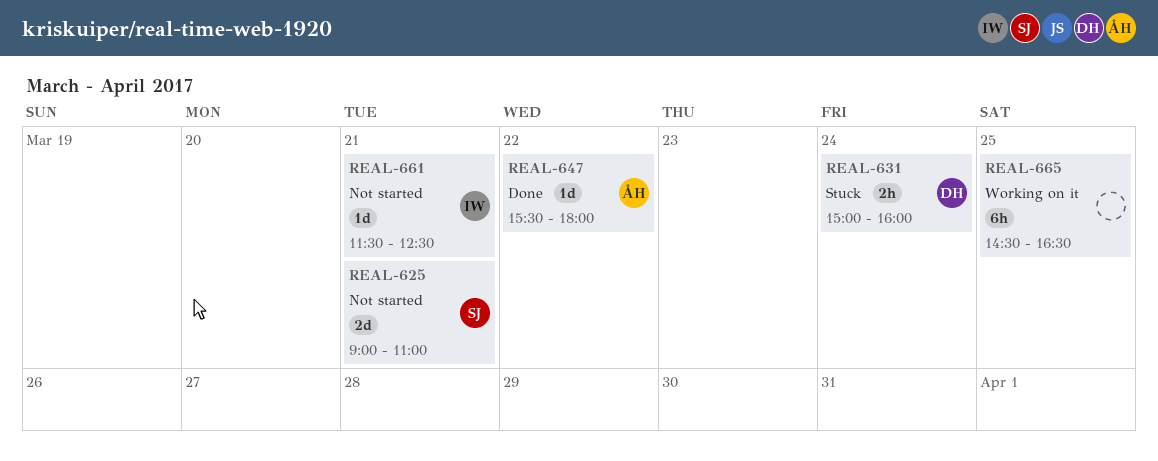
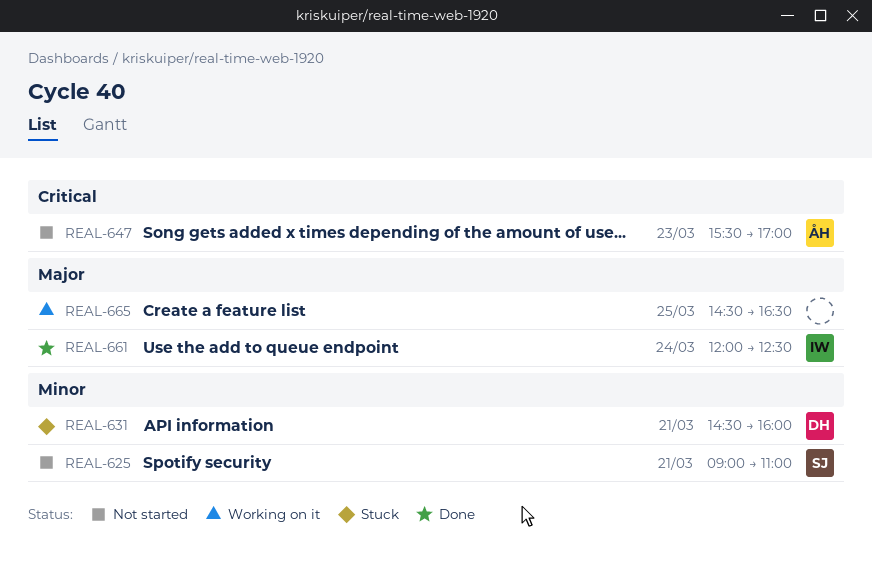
REAL-631, day: Mar 24 -> Mar 21
REAL-631, begins: 15:00 -> 14:30
REAL-647, status: Done -> Not started
REAL-647, day: Mar 22 -> Mar 23
REAL-647, ends: 18:00 -> 17:00
REAL-661, status: Not started -> Done
REAL-661, day: Mar 21 -> Mar 24
REAL-661, begins: 11:30 -> 12:00

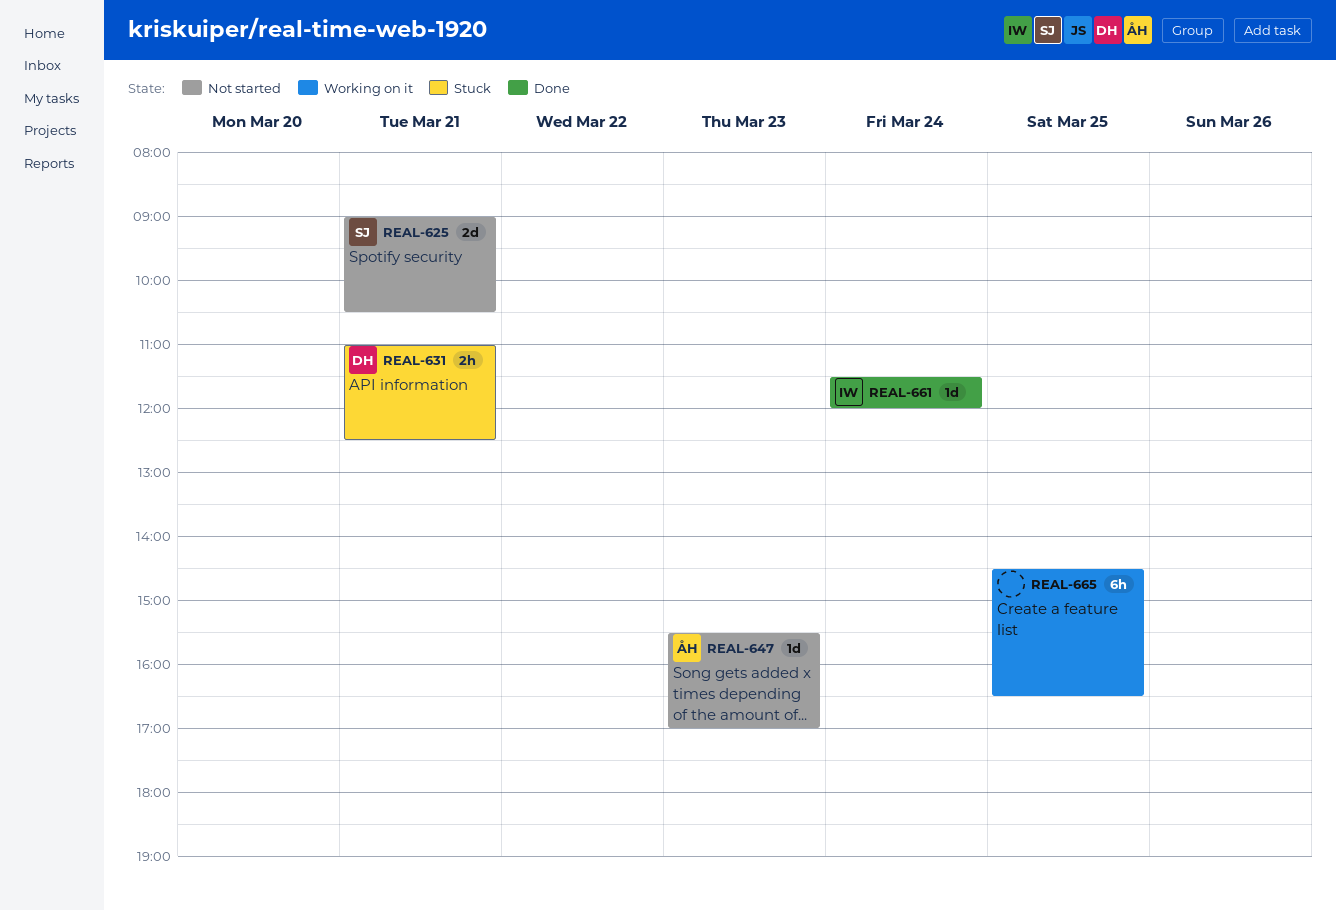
REAL-625, ends: 11:00 -> 10:30
REAL-631, begins: 14:30 -> 11:00
REAL-631, ends: 16:00 -> 12:30
REAL-661, begins: 12:00 -> 11:30
REAL-661, ends: 12:30 -> 12:00

